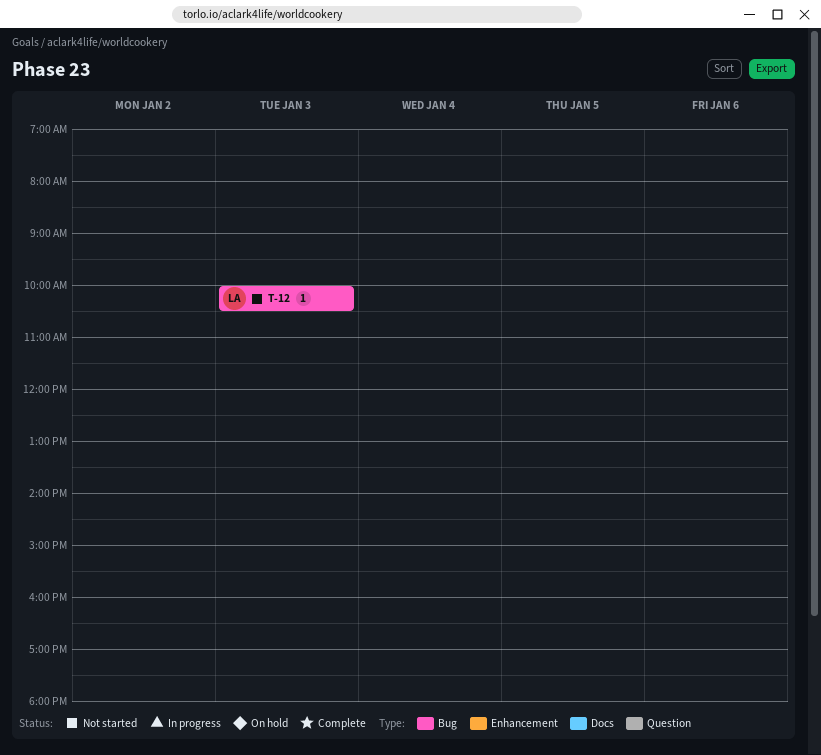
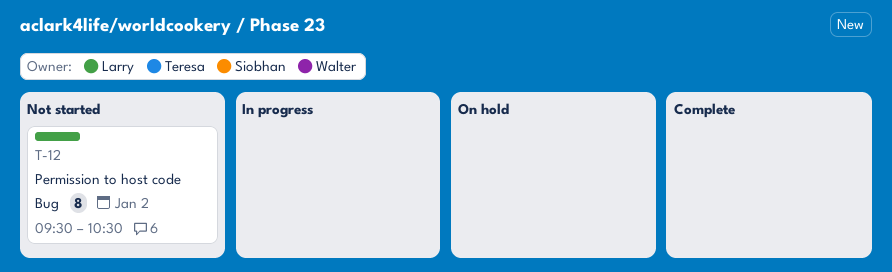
T-12, estimate: 1 -> 8
T-12, day: Jan 3 -> Jan 2
T-12, begins: 10:00 -> 09:30

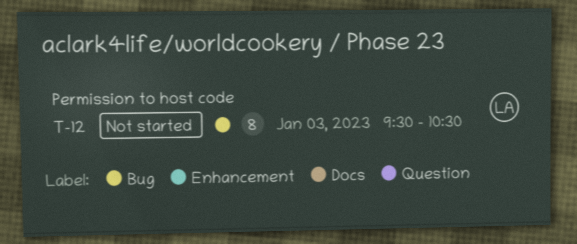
T-12, day: Jan 2 -> Jan 3

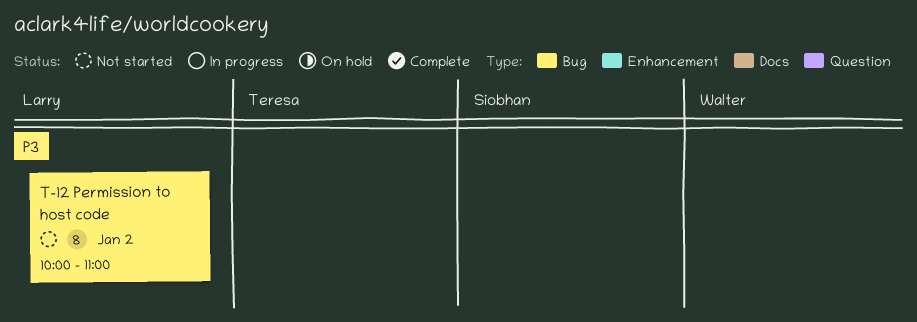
T-12, day: Jan 3 -> Jan 2
T-12, begins: 09:30 -> 10:00
T-12, ends: 10:30 -> 11:00

